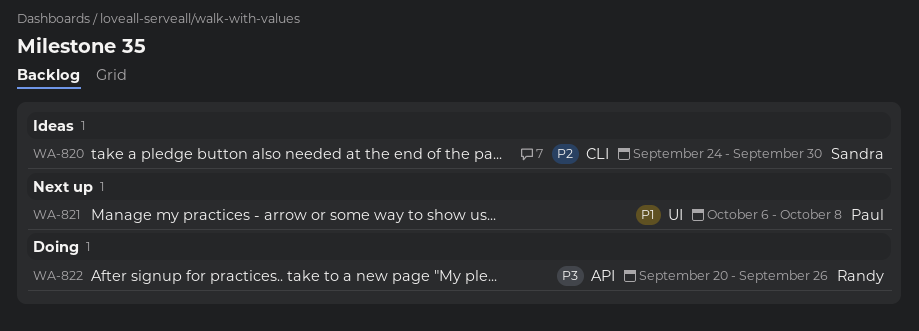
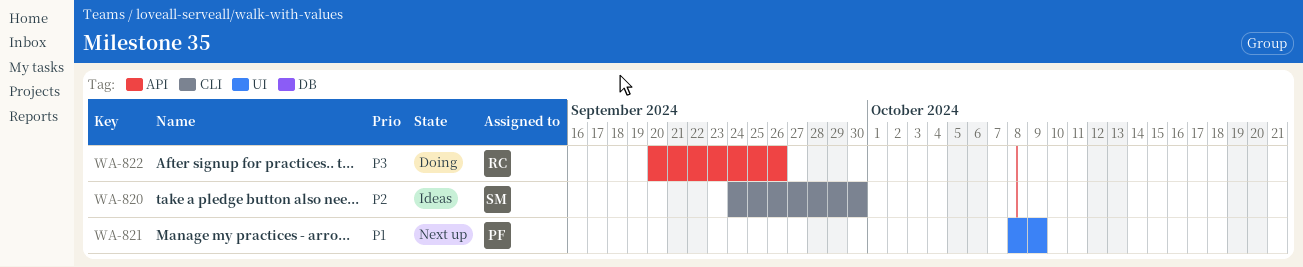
WA-821, start: Oct 6 -> Oct 8
WA-821, due: Oct 8 -> Oct 9

